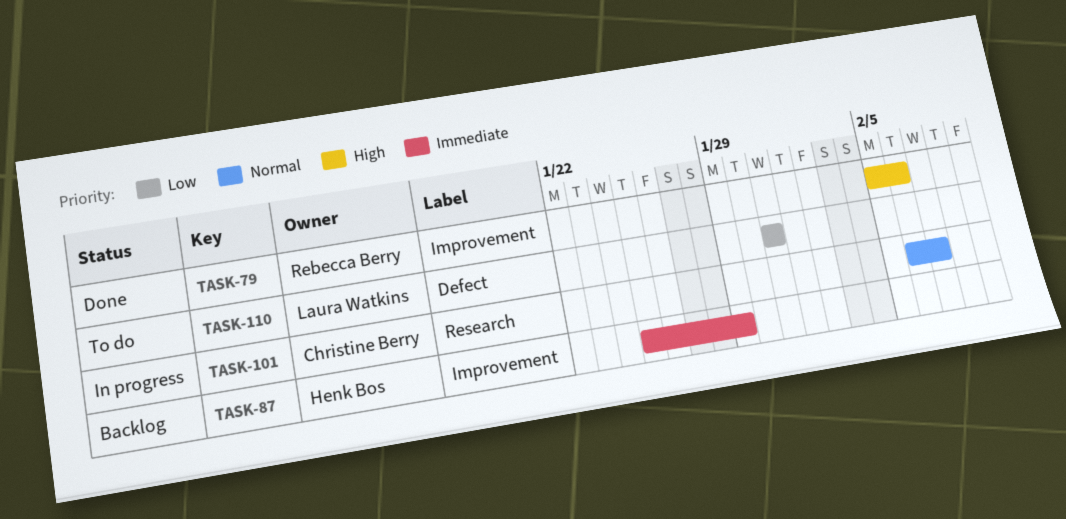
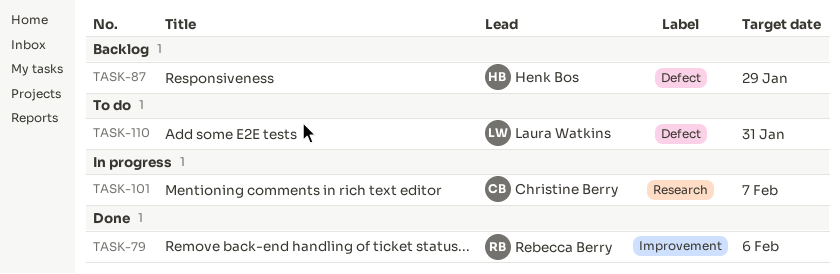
TASK-87, label: Improvement -> Defect

